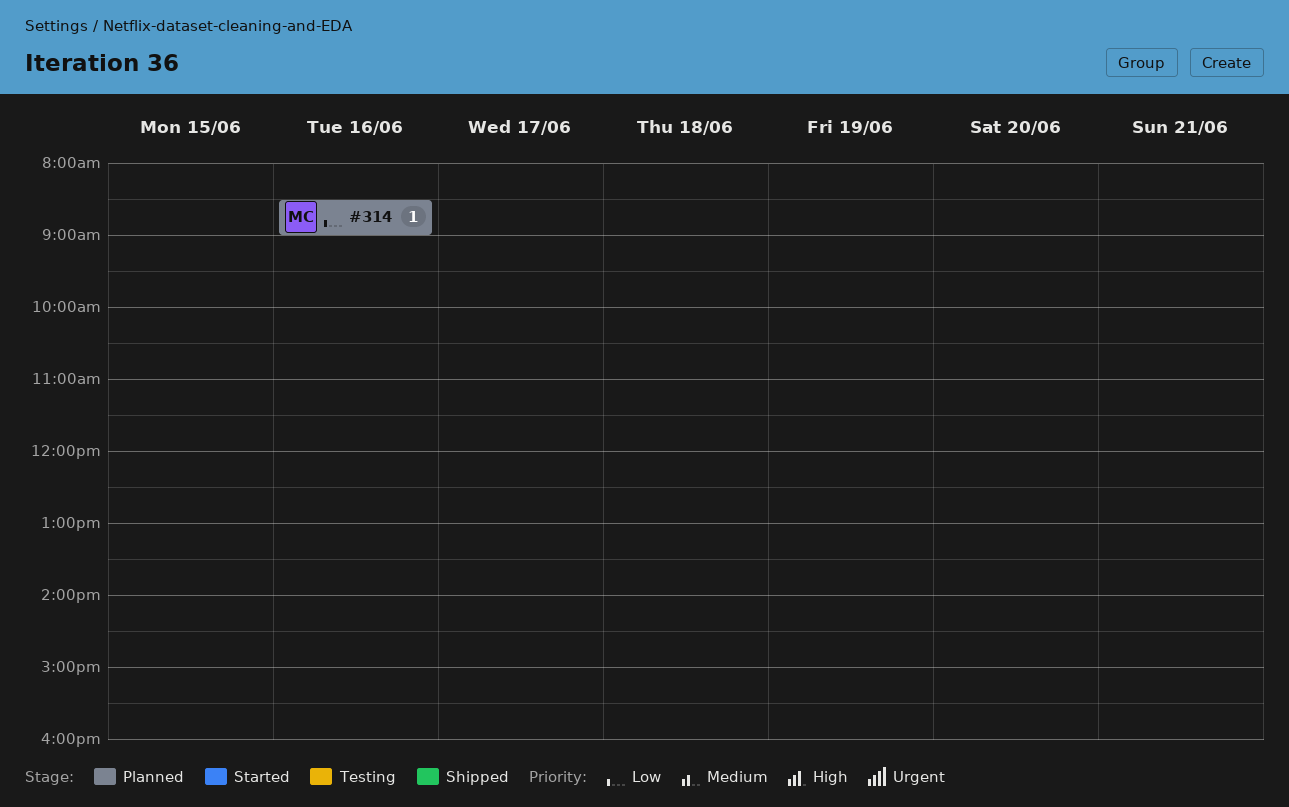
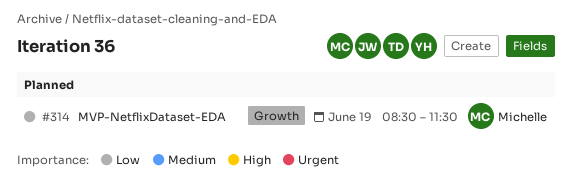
#314, day: Jun 16 -> Jun 19
#314, ends: 09:00 -> 11:30

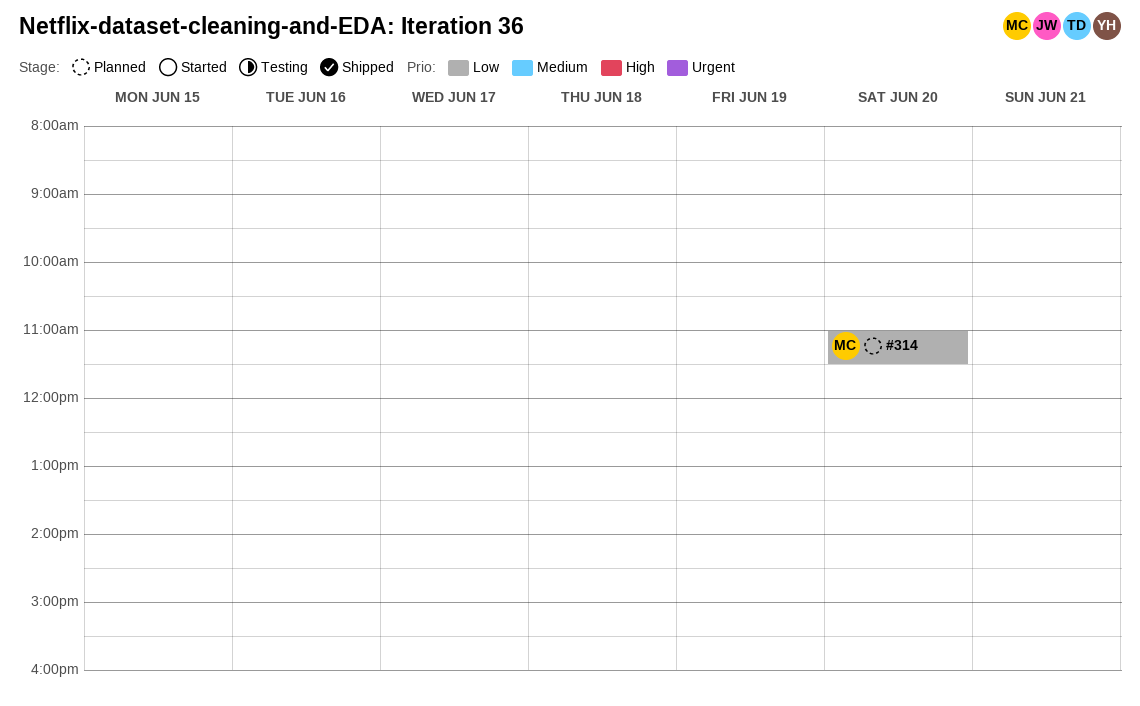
#314, day: Jun 19 -> Jun 20
#314, begins: 08:30 -> 11:00

